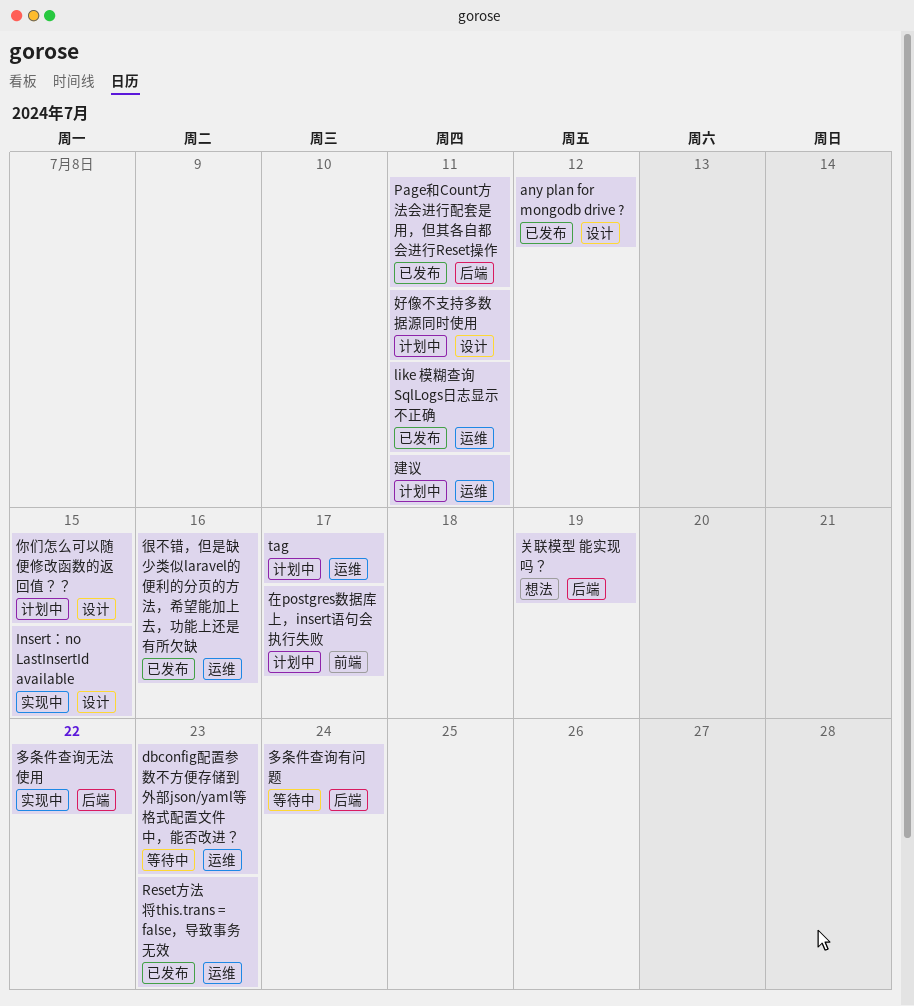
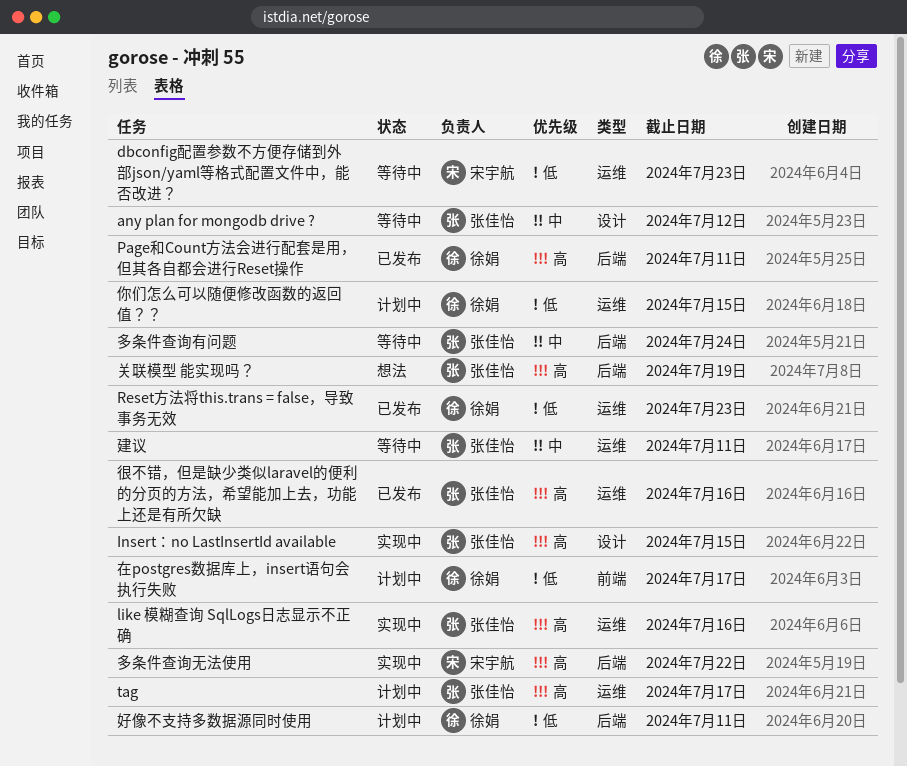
any plan for mongodb drive ?, status: 已发布 -> 等待中
like 模糊查询 SqlLogs日志显示不正确, status: 已发布 -> 实现中
like 模糊查询 SqlLogs日志显示不正确, due: Jul 11 -> Jul 16
你们怎么可以随便修改函数的返回值？？, label: 设计 -> 运维
好像不支持多数据源同时使用, label: 设计 -> 后端
建议, status: 计划中 -> 等待中

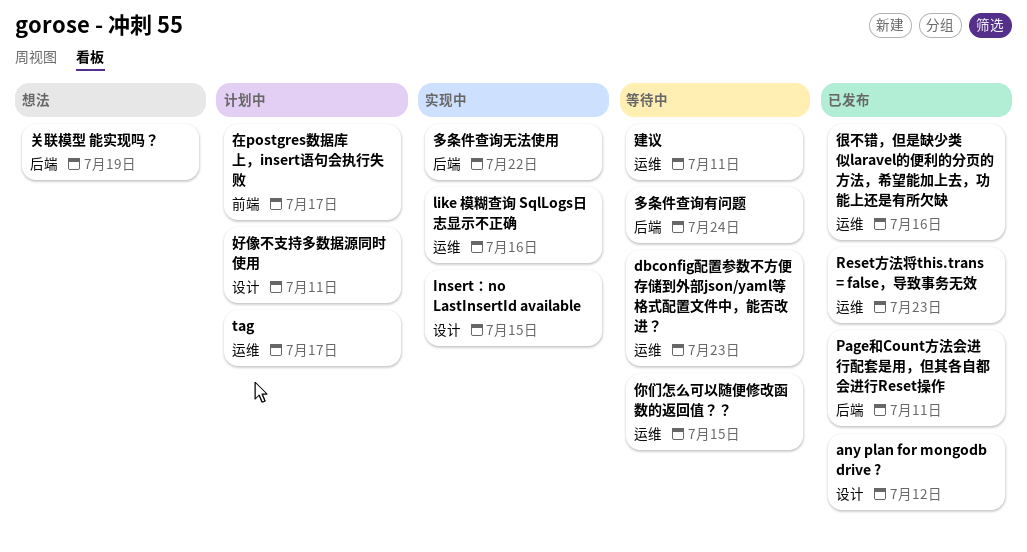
any plan for mongodb drive ?, status: 等待中 -> 已发布
你们怎么可以随便修改函数的返回值？？, status: 计划中 -> 等待中
好像不支持多数据源同时使用, label: 后端 -> 设计

